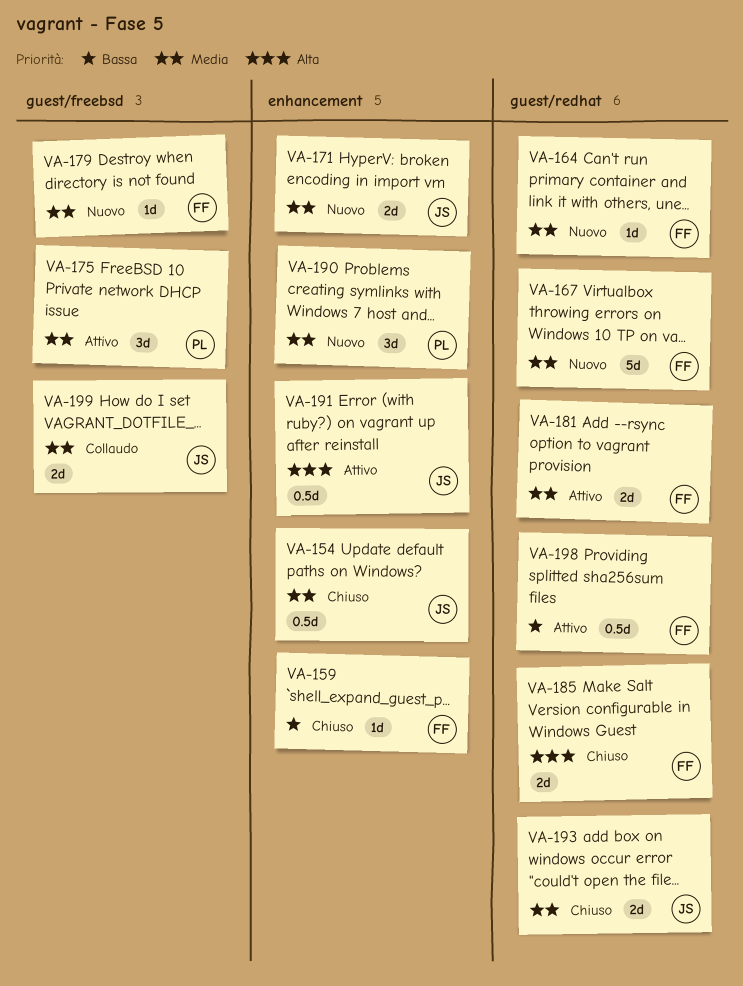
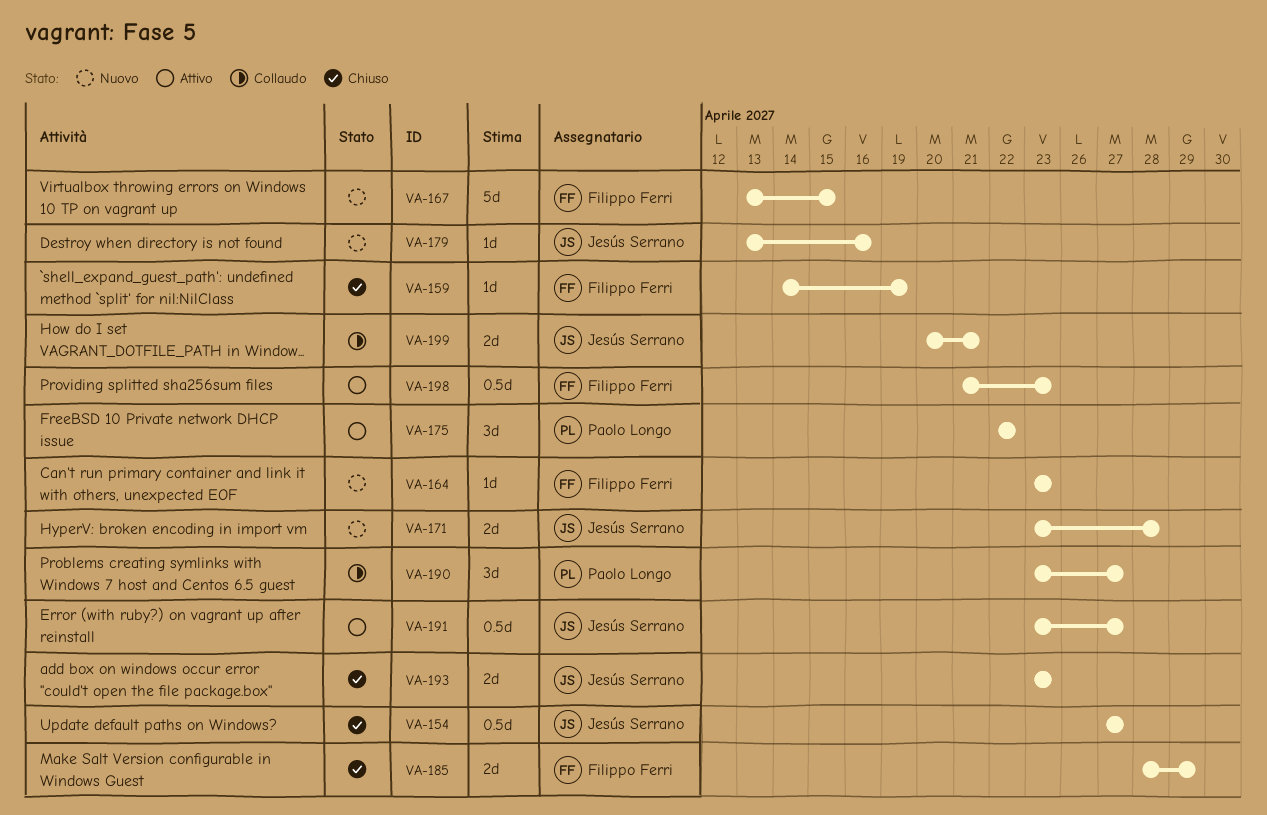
VA-179, owner: Filippo Ferri -> Jesús Serrano
VA-181: present -> none
VA-190, status: Nuovo -> Collaudo

